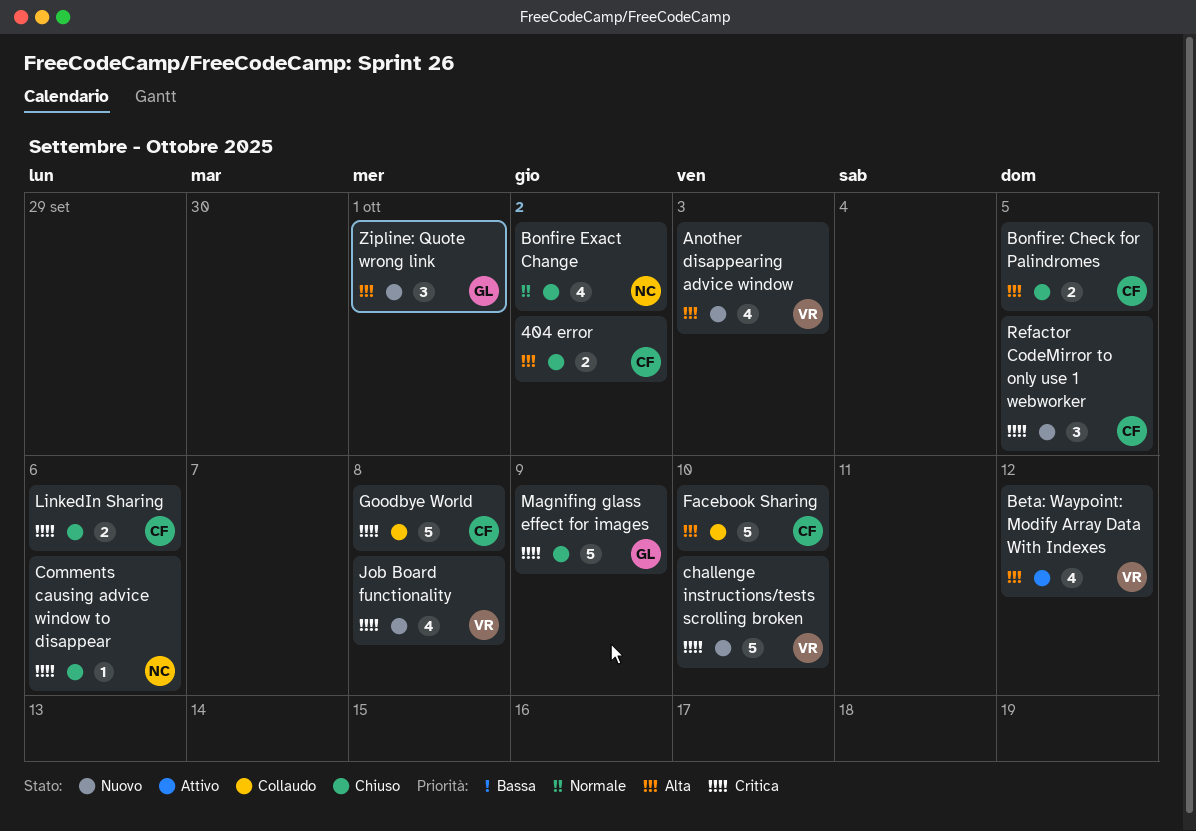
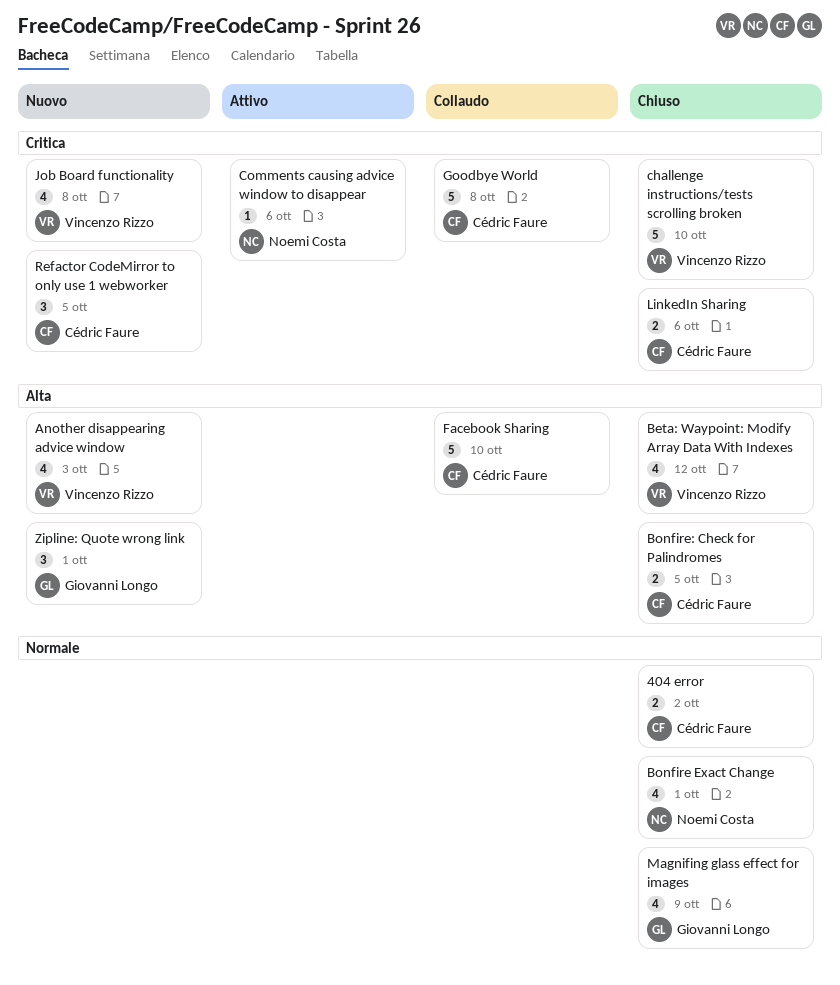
404 error, priority: Alta -> Normale
Beta: Waypoint: Modify Array Data With Indexes, status: Attivo -> Chiuso
Bonfire Exact Change, due: Oct 2 -> Oct 1
challenge instructions/tests scrolling broken, status: Nuovo -> Chiuso
Comments causing advice window to disappear, status: Chiuso -> Attivo
Magnifing glass effect for images, priority: Critica -> Normale
Magnifing glass effect for images, estimate: 5 -> 4

